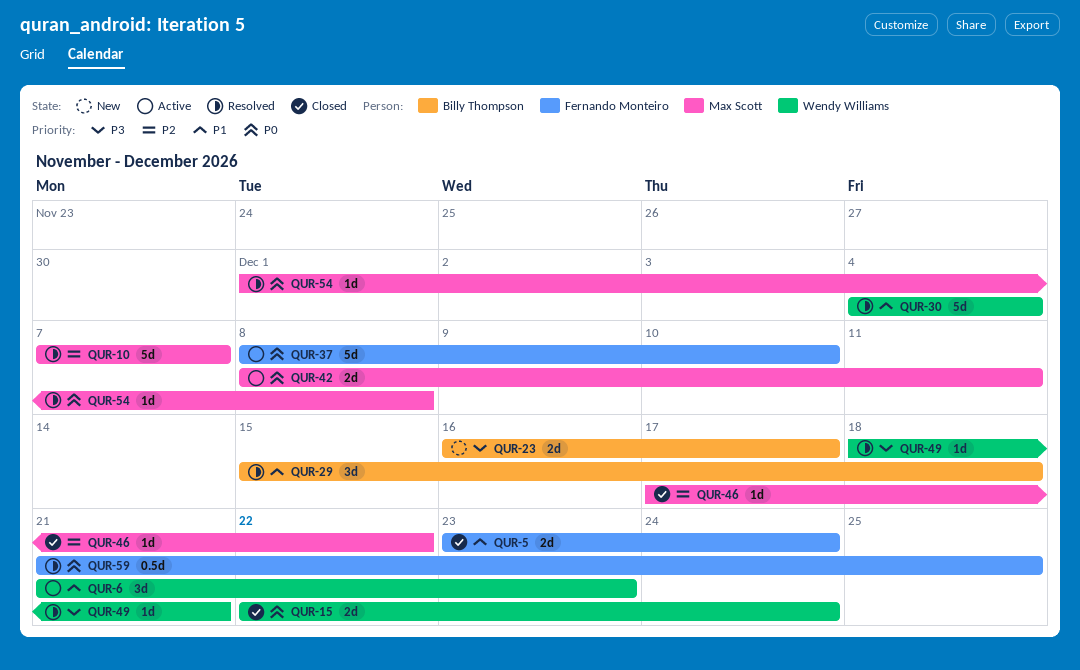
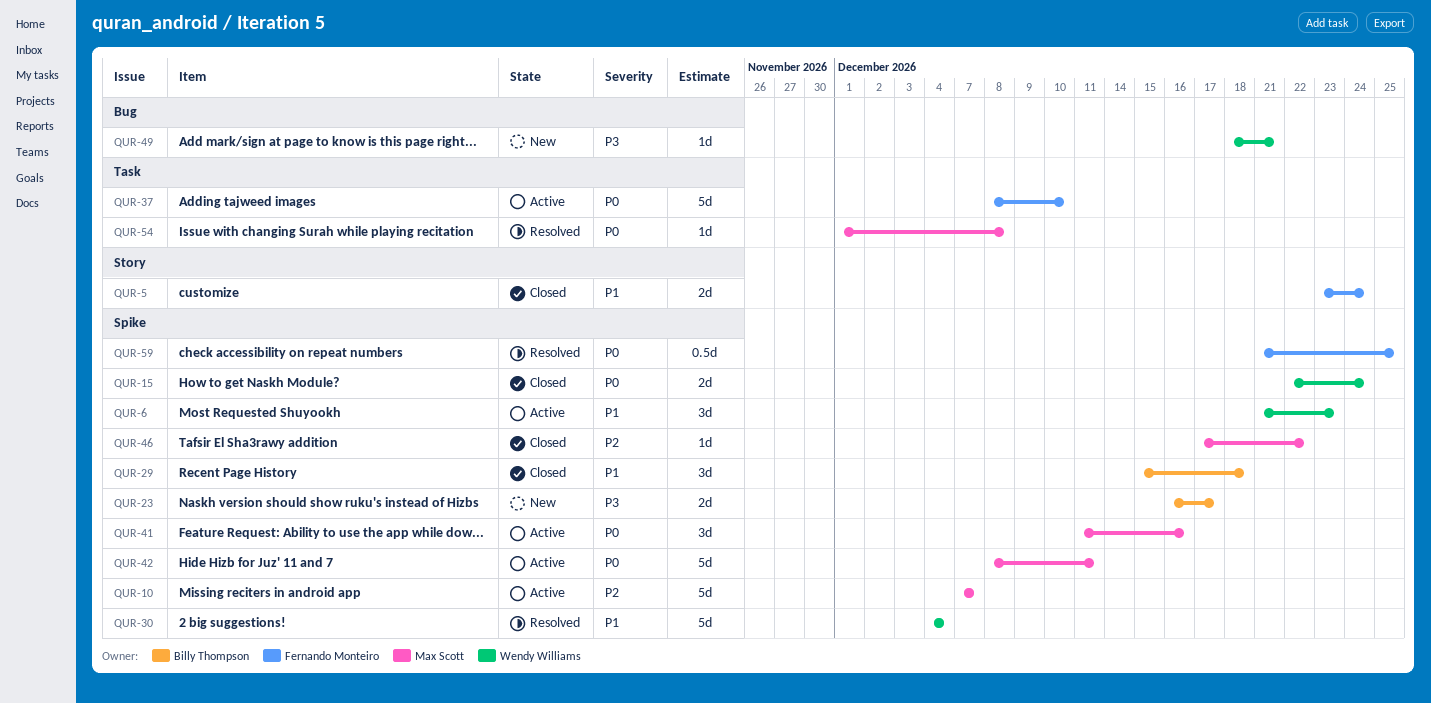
QUR-10, status: Resolved -> Active
QUR-29, status: Resolved -> Closed
QUR-41: none -> present
QUR-42, estimate: 2d -> 5d
QUR-49, status: Resolved -> New

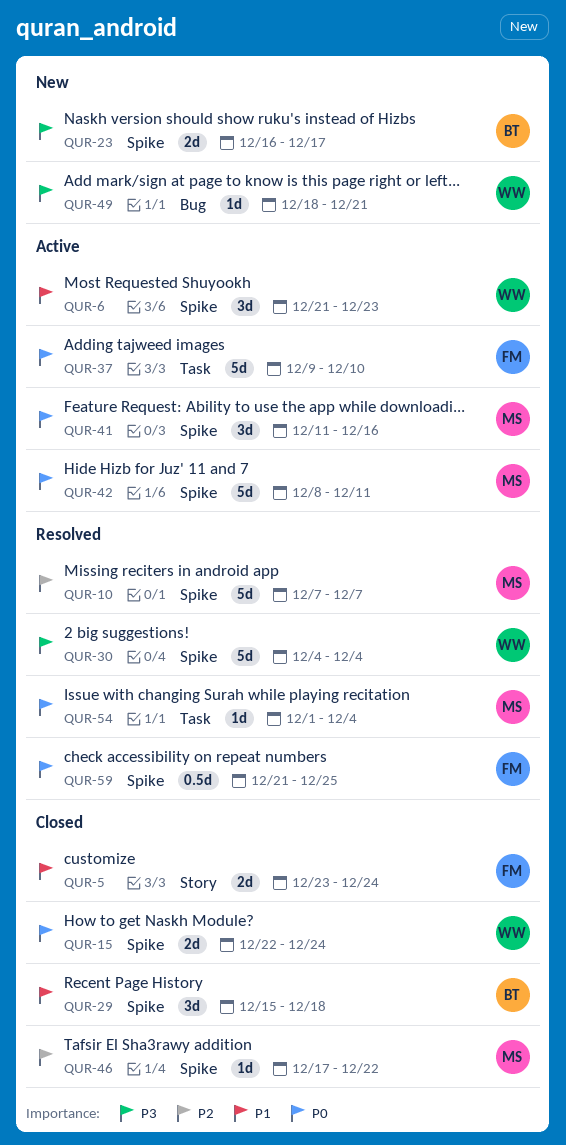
QUR-10, status: Active -> Resolved
QUR-30, priority: P1 -> P3
QUR-37, start: Dec 8 -> Dec 9
QUR-54, due: Dec 8 -> Dec 4

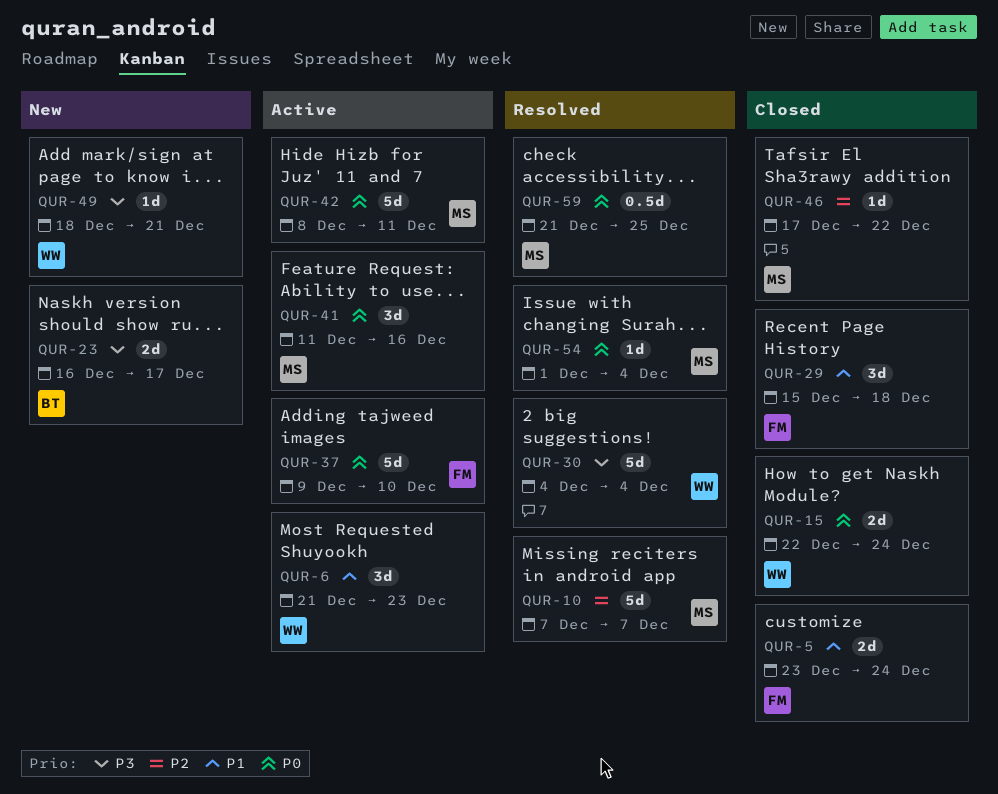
QUR-29, owner: BT -> FM
QUR-59, owner: FM -> MS

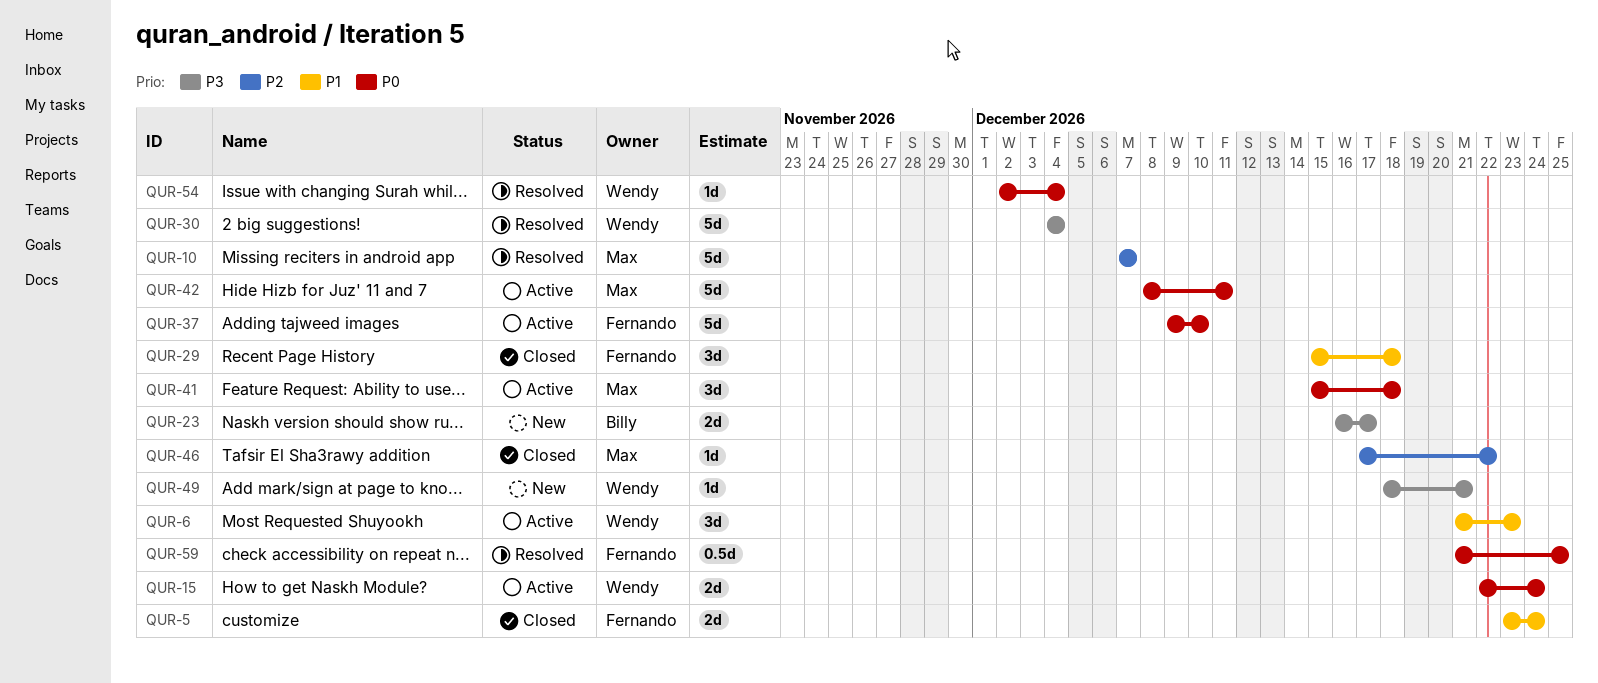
QUR-15, status: Closed -> Active
QUR-41, start: Dec 11 -> Dec 15
QUR-41, due: Dec 16 -> Dec 18
QUR-54, owner: Max -> Wendy
QUR-54, start: Dec 1 -> Dec 2
QUR-59, owner: Max -> Fernando

